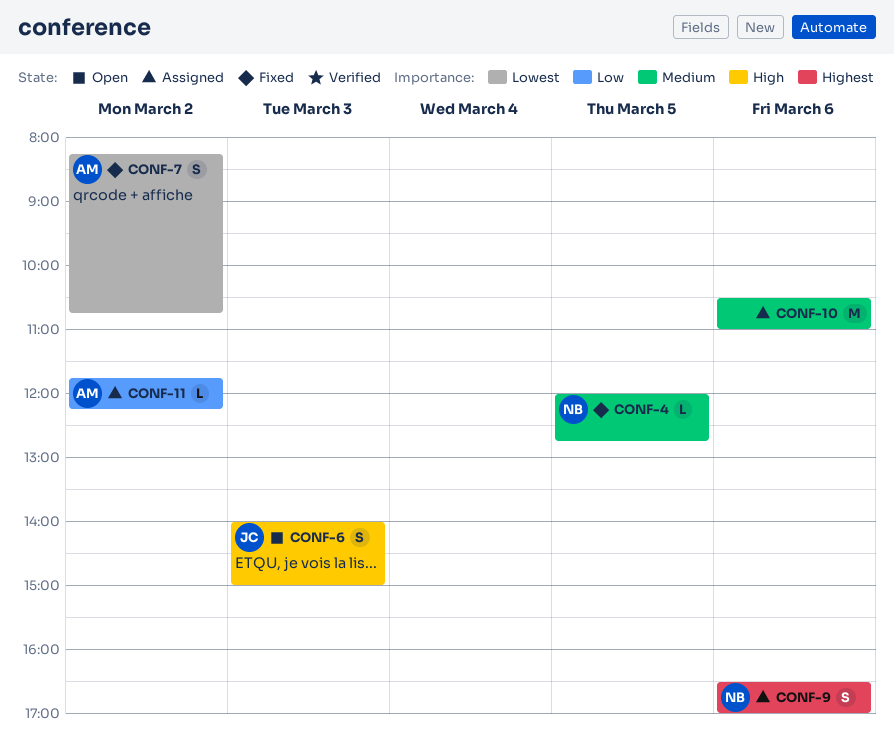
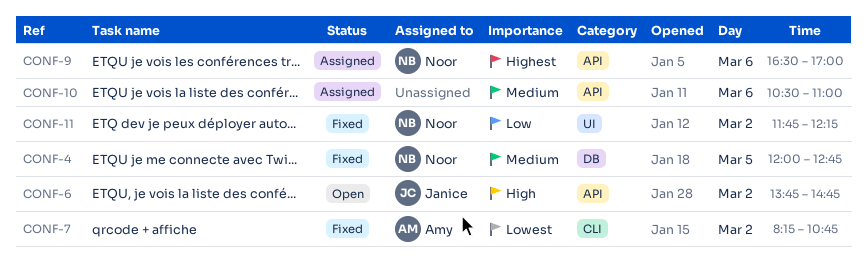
CONF-6, day: Mar 3 -> Mar 2
CONF-6, begins: 14:00 -> 13:45
CONF-6, ends: 15:00 -> 14:45
CONF-11, status: Assigned -> Fixed
CONF-11, owner: Amy -> Noor

